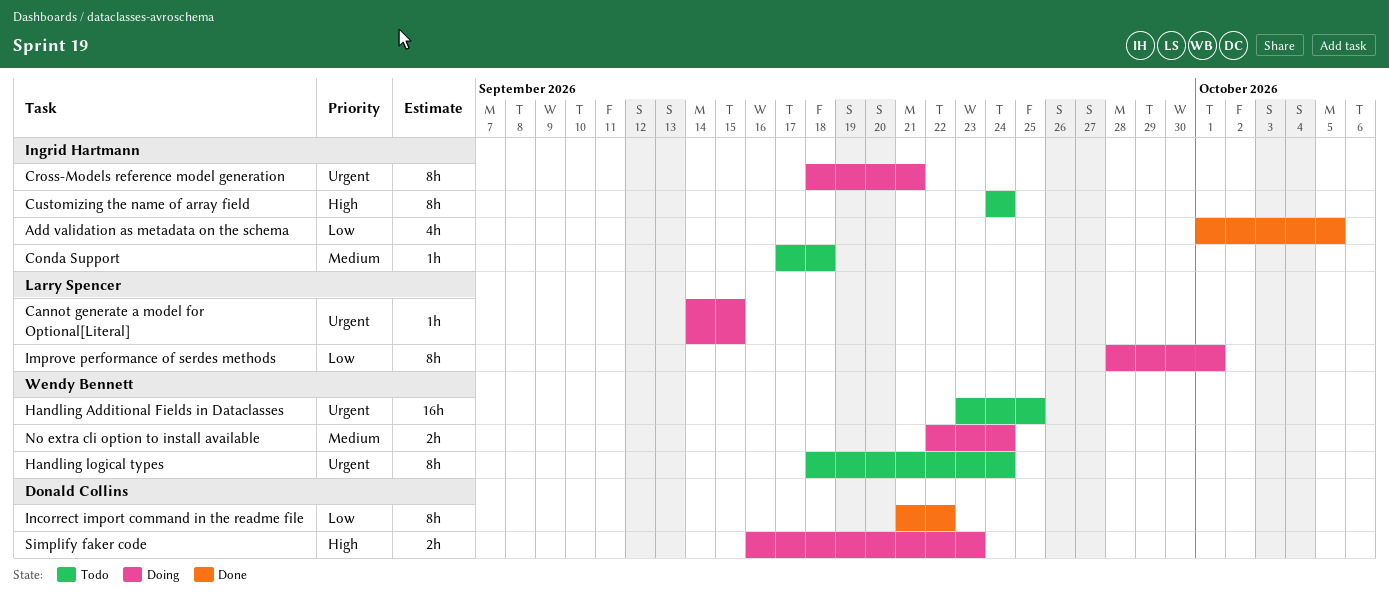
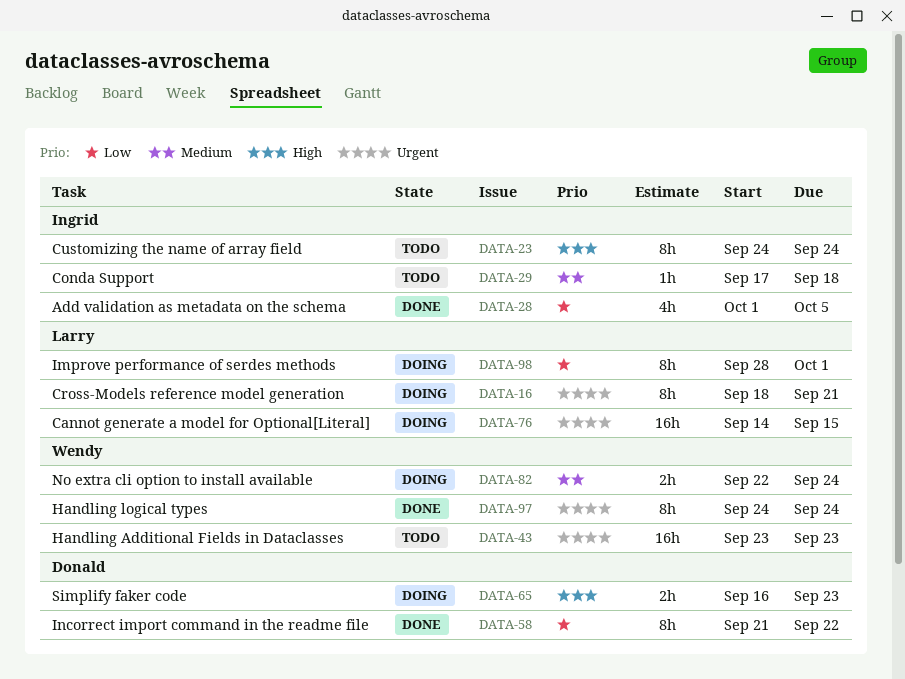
Cannot generate a model for Optional[Literal], estimate: 1h -> 16h
Cross-Models reference model generation, owner: Ingrid Hartmann -> Larry Spencer
Handling Additional Fields in Dataclasses, due: Sep 25 -> Sep 23
Handling logical types, status: Todo -> Done
Handling logical types, start: Sep 18 -> Sep 24

